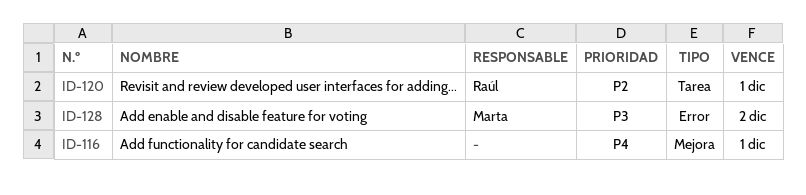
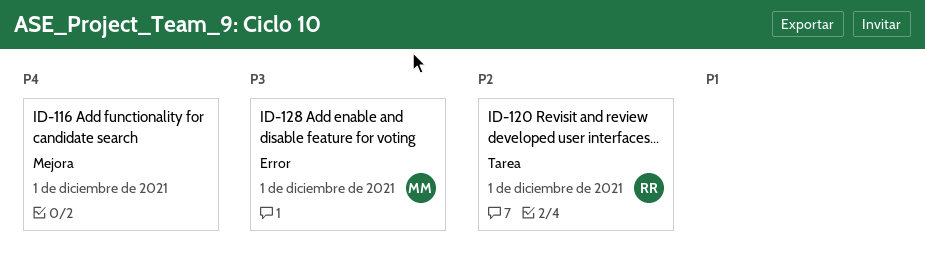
ID-128, due: Dec 2 -> Dec 1

